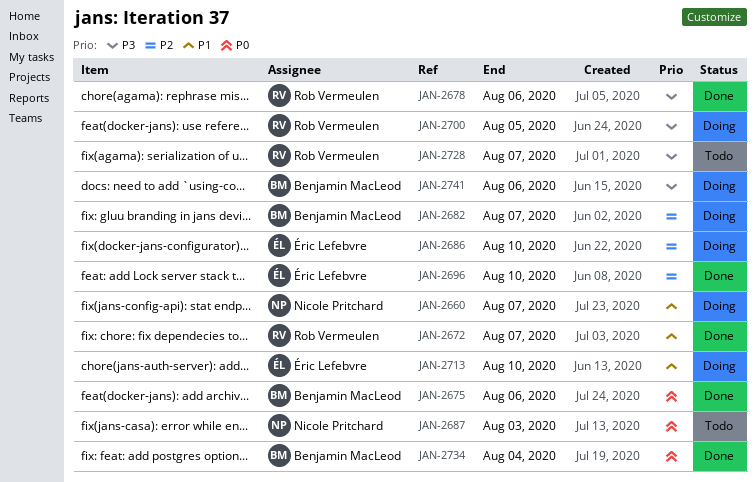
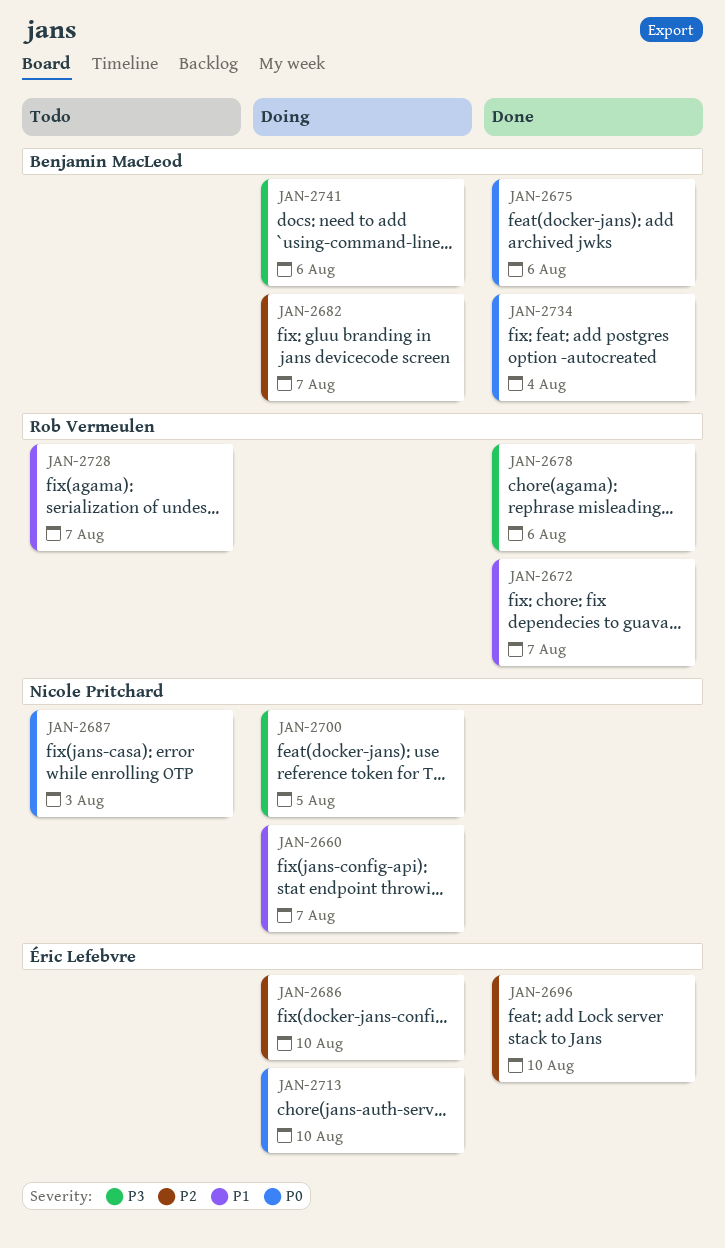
JAN-2700, owner: Rob Vermeulen -> Nicole Pritchard
JAN-2713, priority: P1 -> P0
JAN-2728, priority: P3 -> P1

